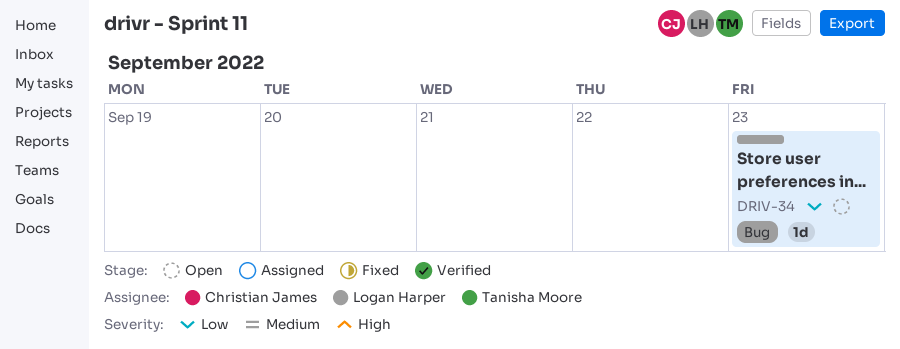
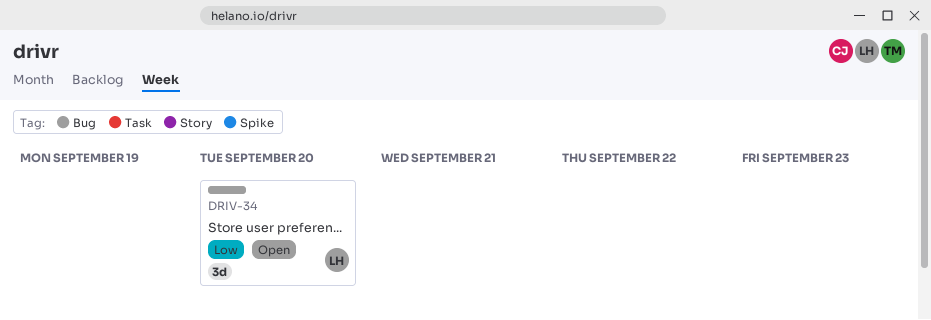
DRIV-34, estimate: 1d -> 3d
DRIV-34, due: Sep 23 -> Sep 20

